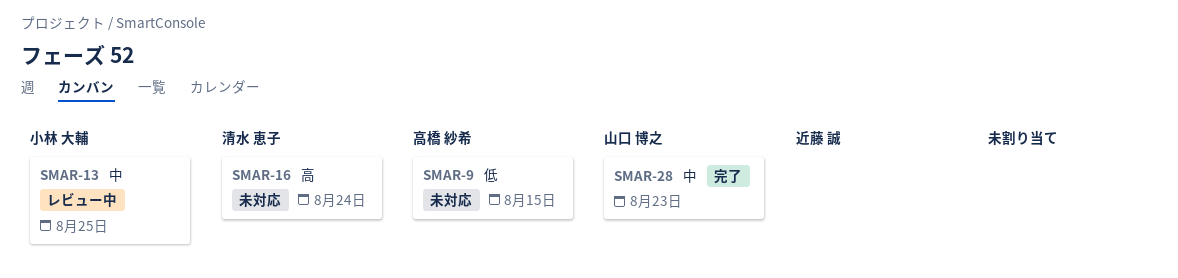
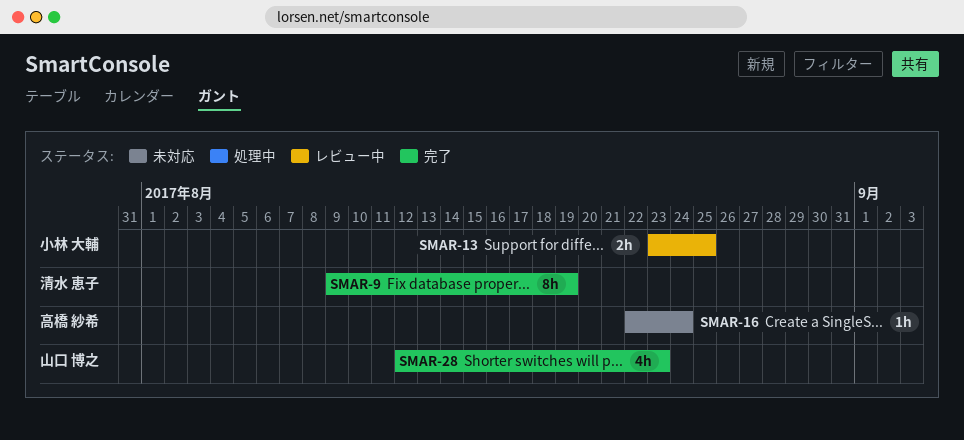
SMAR-9, status: 未対応 -> 完了
SMAR-9, owner: 高橋 紗希 -> 清水 恵子
SMAR-9, due: Aug 15 -> Aug 19
SMAR-16, owner: 清水 恵子 -> 高橋 紗希

